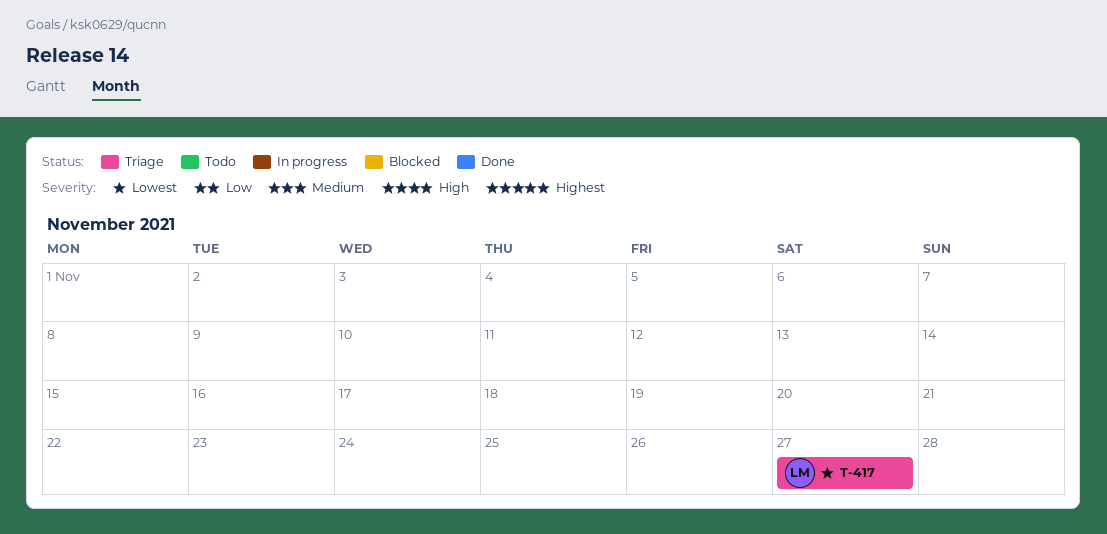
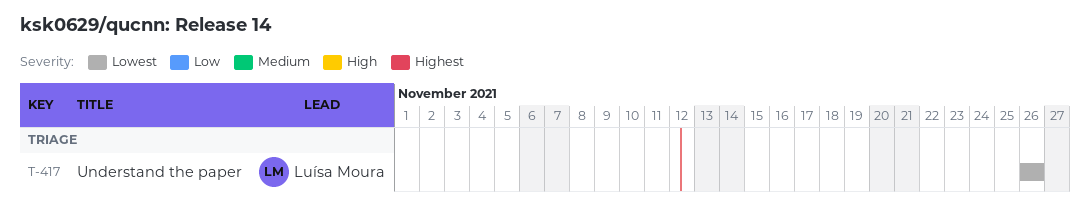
T-417, start: Nov 27 -> Nov 26
T-417, due: Nov 27 -> Nov 26

